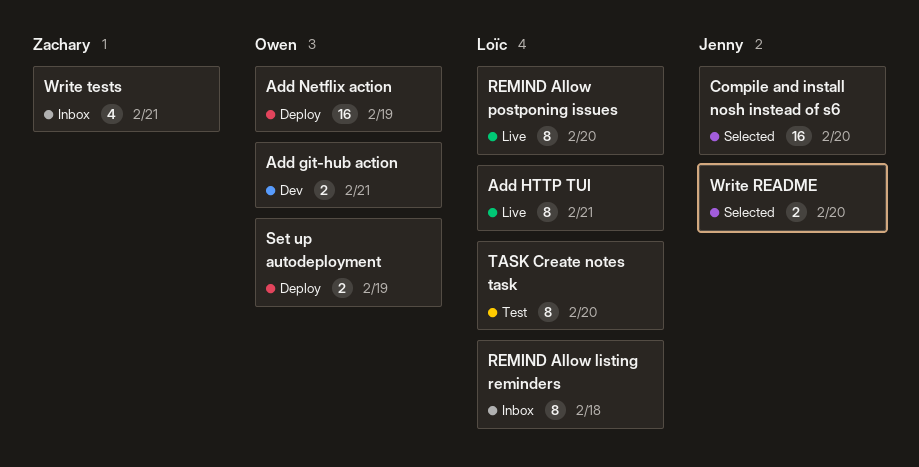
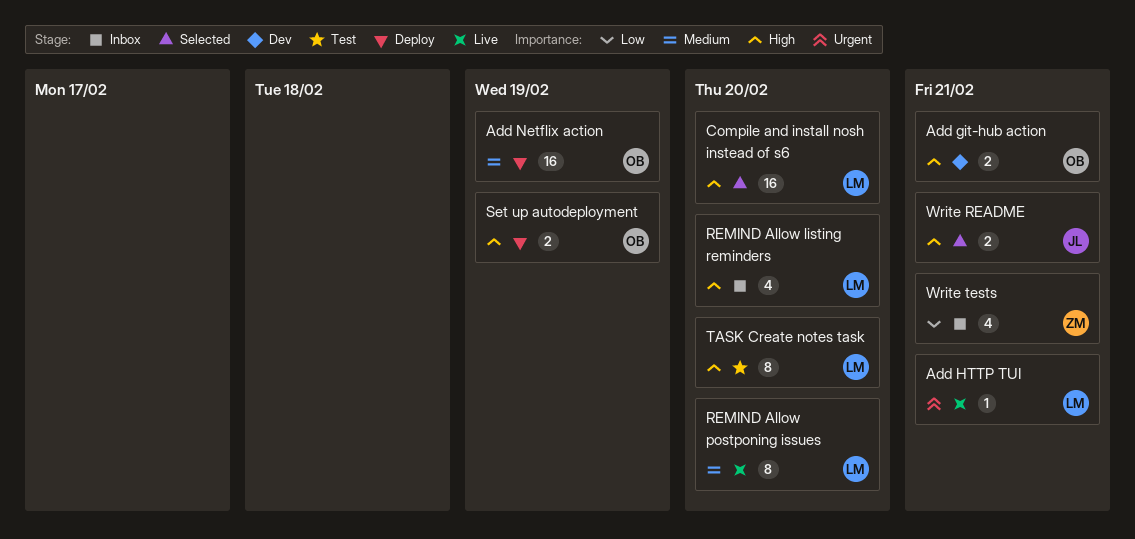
Add HTTP TUI, estimate: 8 -> 1
Compile and install nosh instead of s6, owner: Jenny -> Loïc
REMIND Allow listing reminders, estimate: 8 -> 4
REMIND Allow listing reminders, due: Feb 18 -> Feb 20
Write README, due: Feb 20 -> Feb 21

